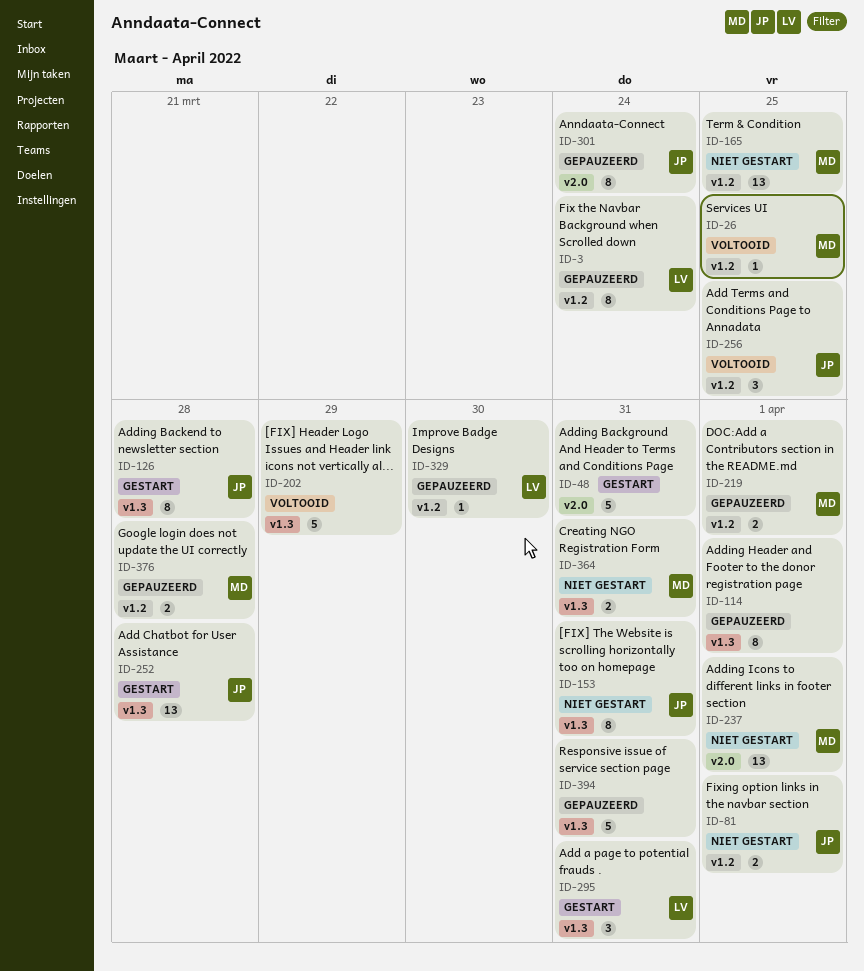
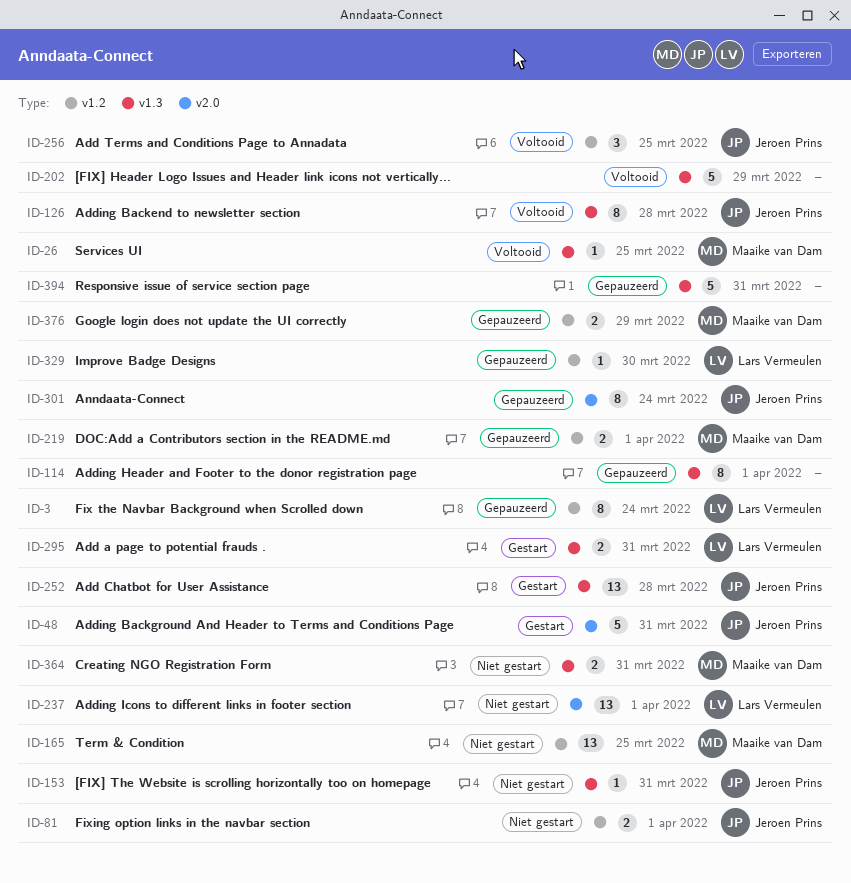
ID-26, label: v1.2 -> v1.3
ID-48, owner: none -> Jeroen Prins
ID-126, status: Gestart -> Voltooid
ID-153, estimate: 8 -> 1
ID-237, owner: Maaike van Dam -> Lars Vermeulen
ID-295, estimate: 3 -> 2
ID-376, due: Mar 28 -> Mar 29

